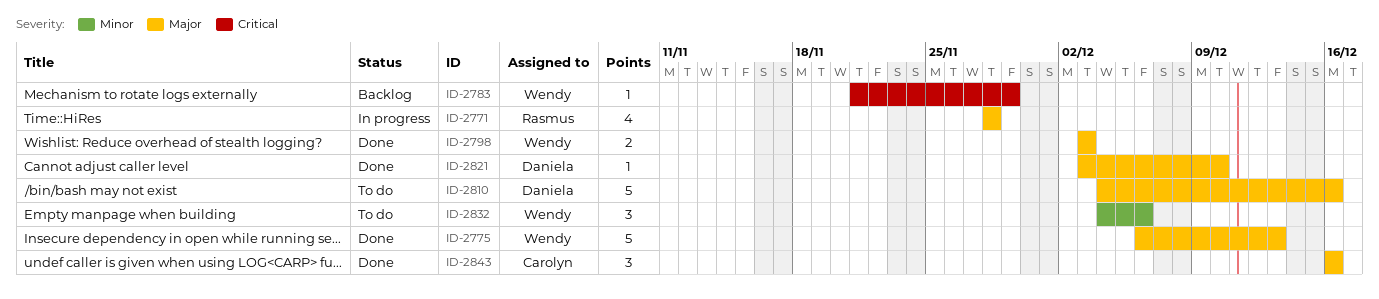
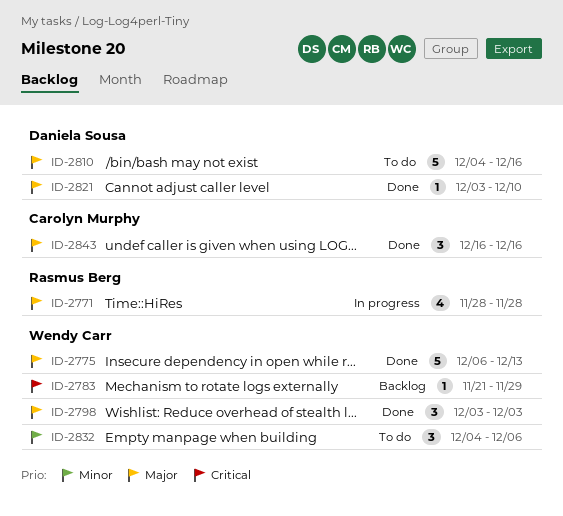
ID-2798, estimate: 2 -> 3

